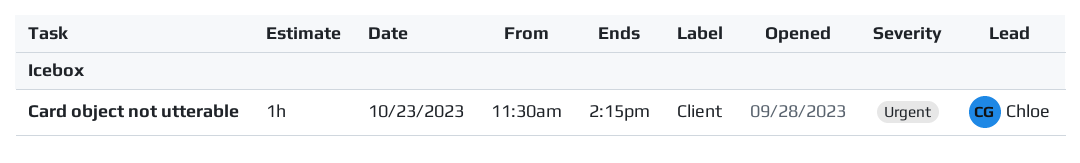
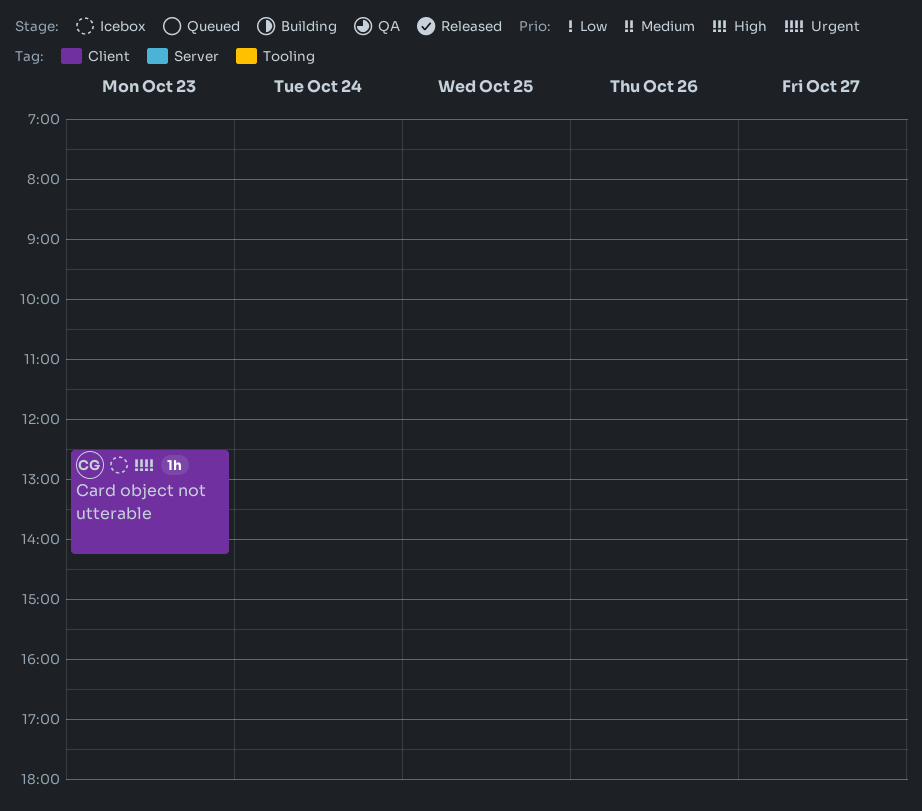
Card object not utterable, begins: 11:30 -> 12:30

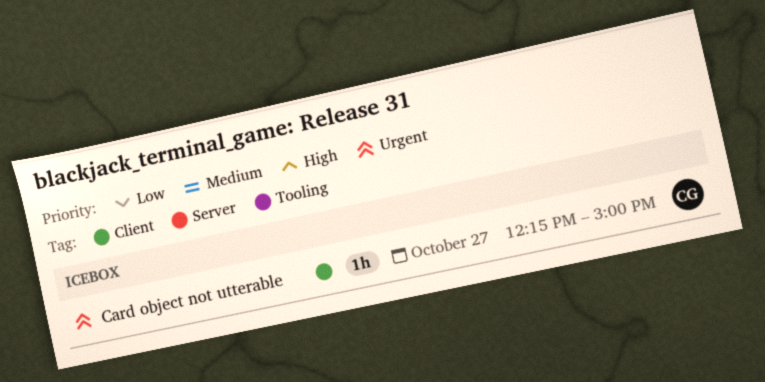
Card object not utterable, day: Oct 23 -> Oct 27
Card object not utterable, begins: 12:30 -> 12:15
Card object not utterable, ends: 14:15 -> 15:00

